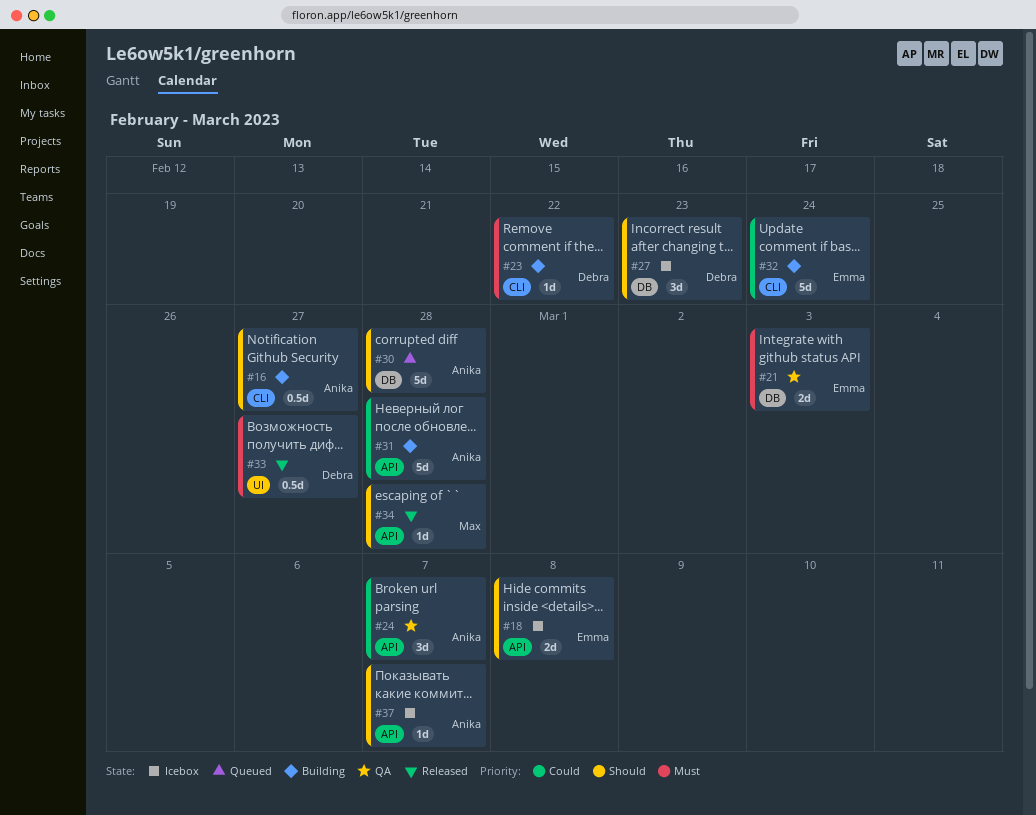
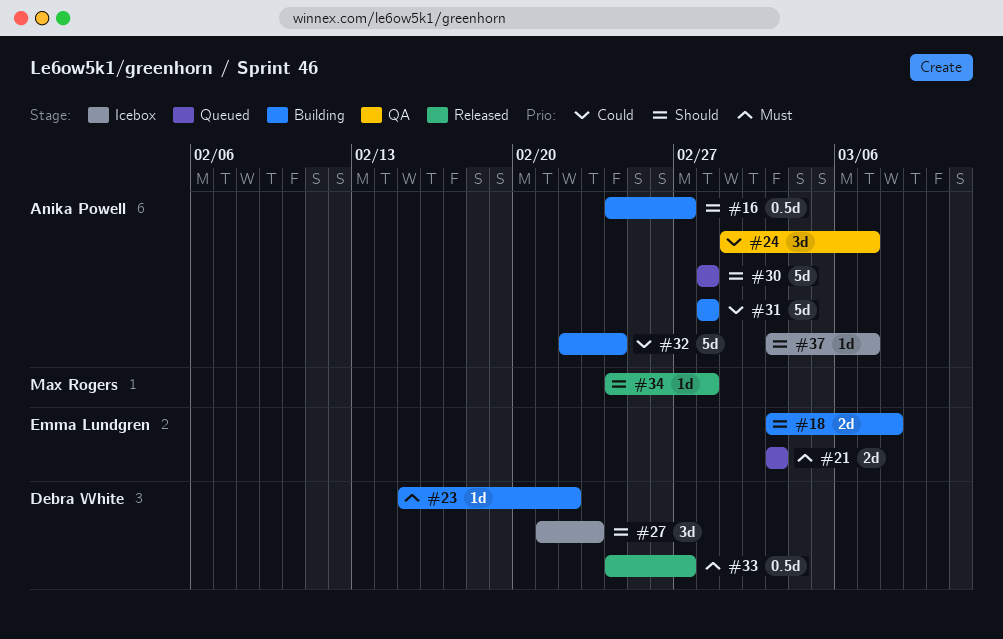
#18, status: Icebox -> Building
#21, status: QA -> Queued
#32, owner: Emma Lundgren -> Anika Powell

